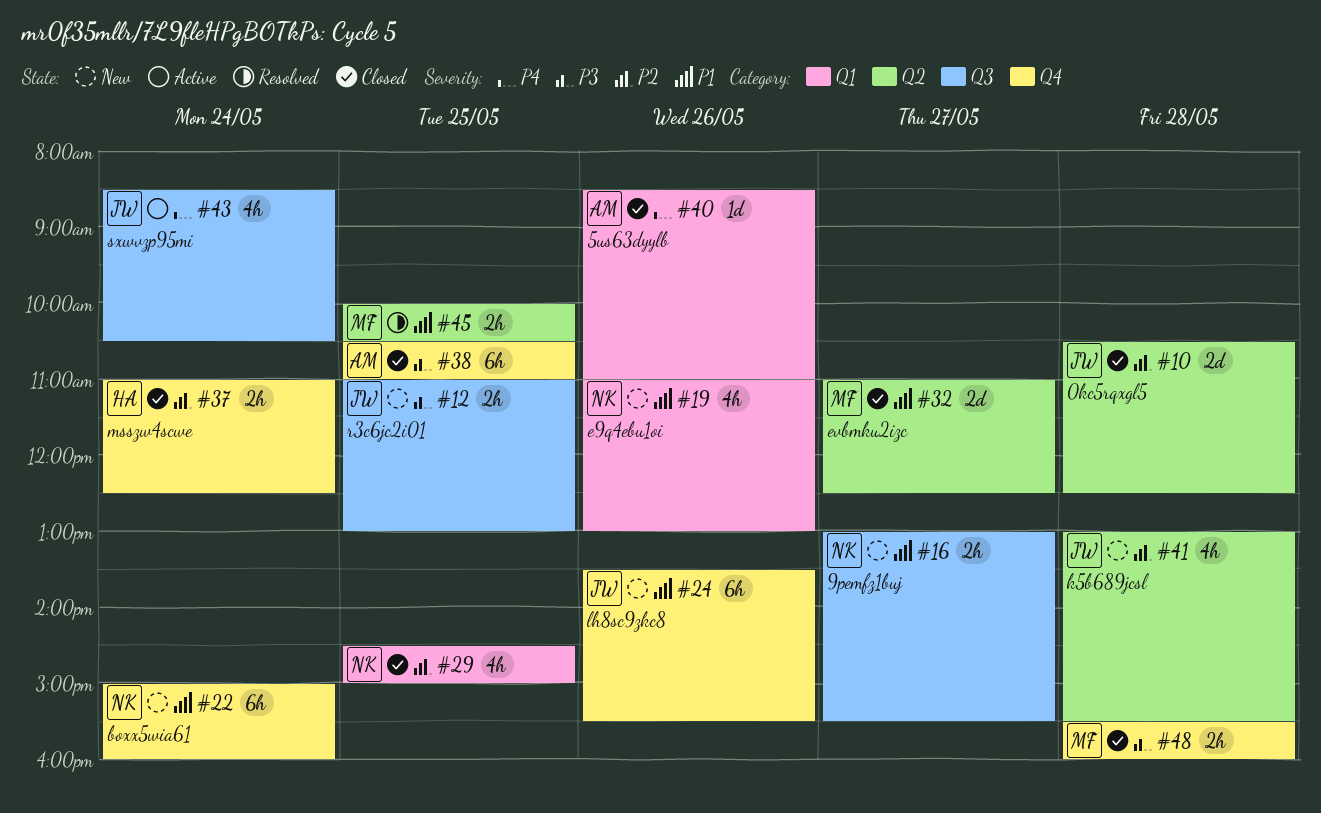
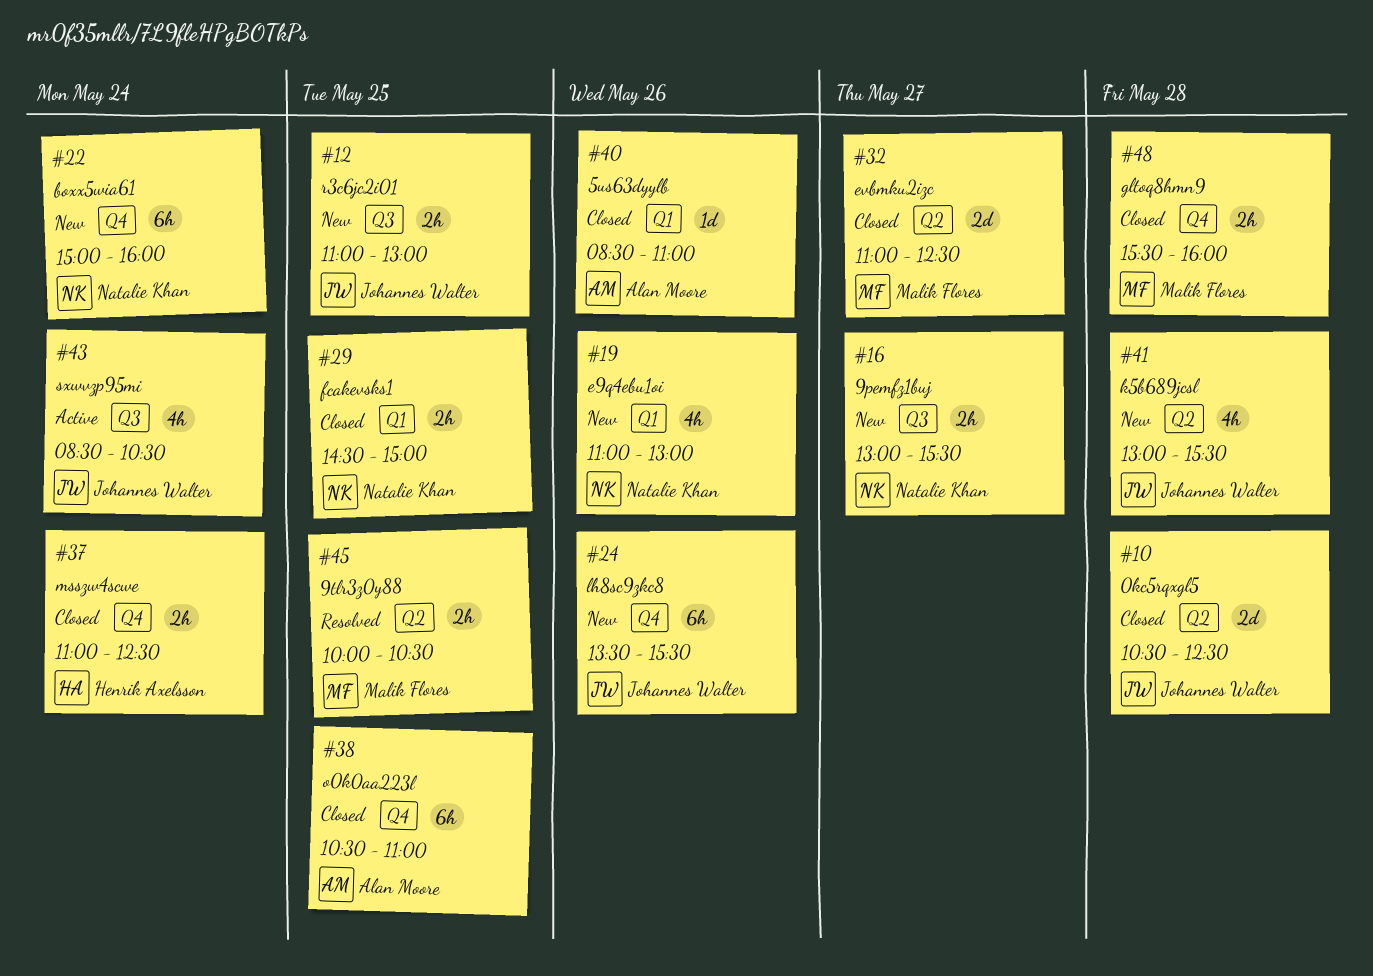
#29, estimate: 4h -> 2h

